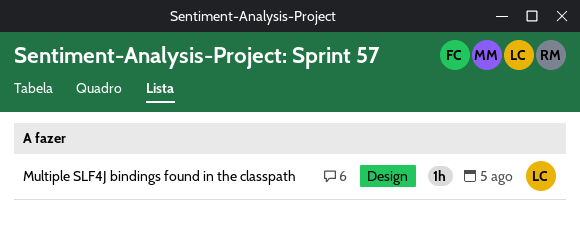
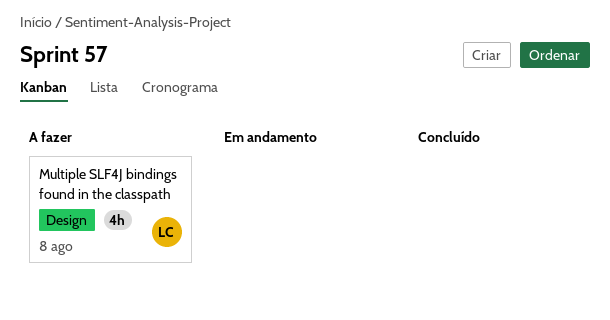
Multiple SLF4J bindings found in the classpath, estimate: 1h -> 4h
Multiple SLF4J bindings found in the classpath, due: Aug 5 -> Aug 8

